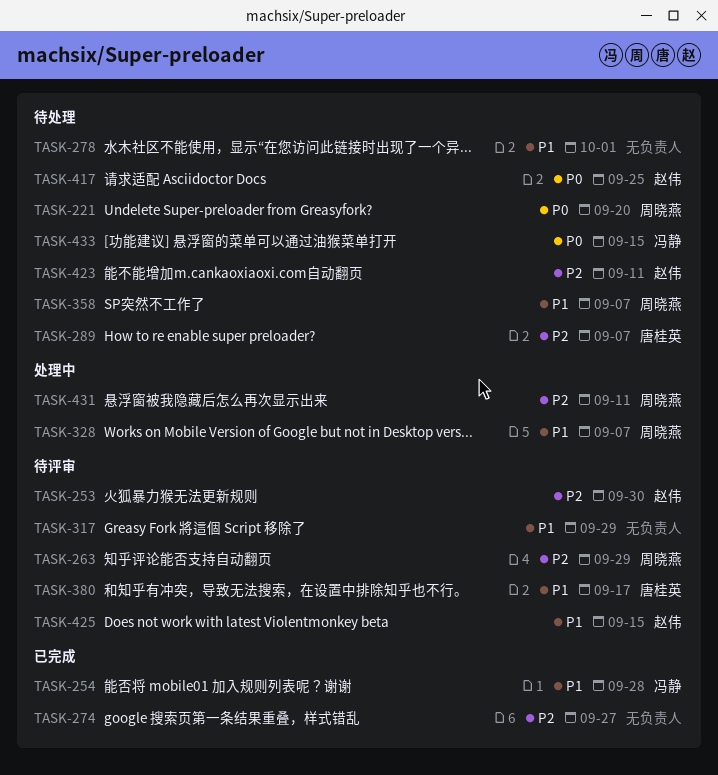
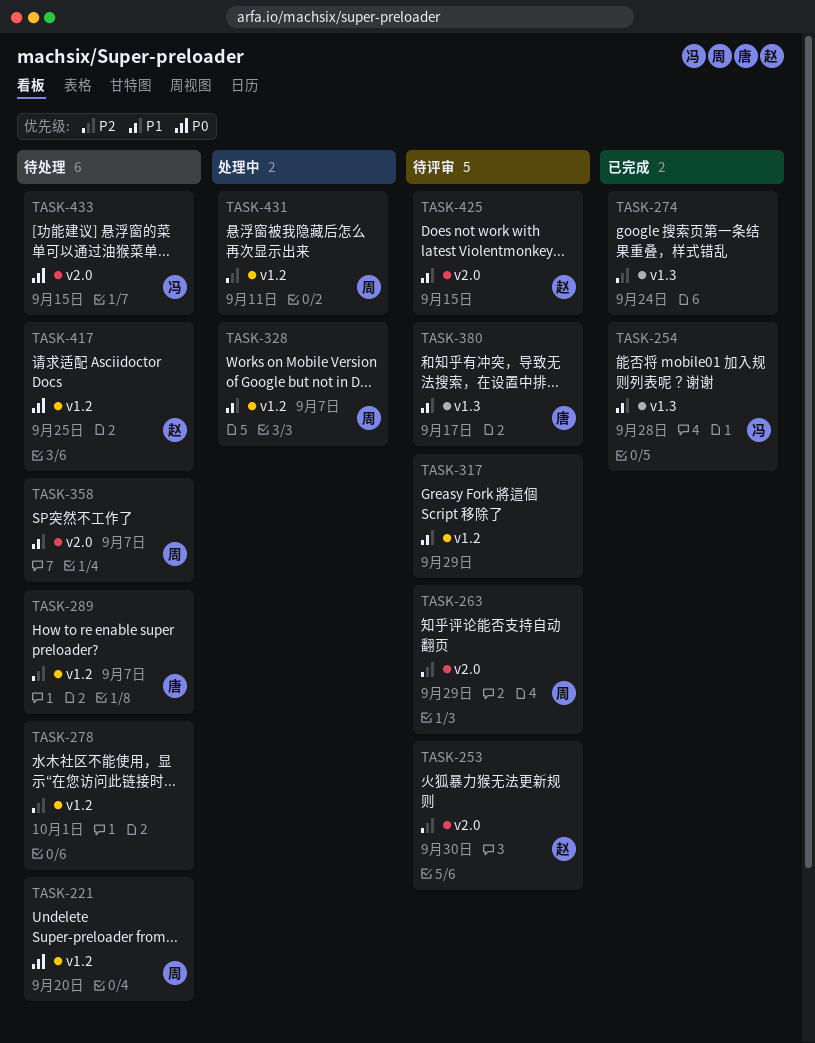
TASK-274, due: Sep 27 -> Sep 24
TASK-278, priority: P1 -> P2
TASK-423: present -> none

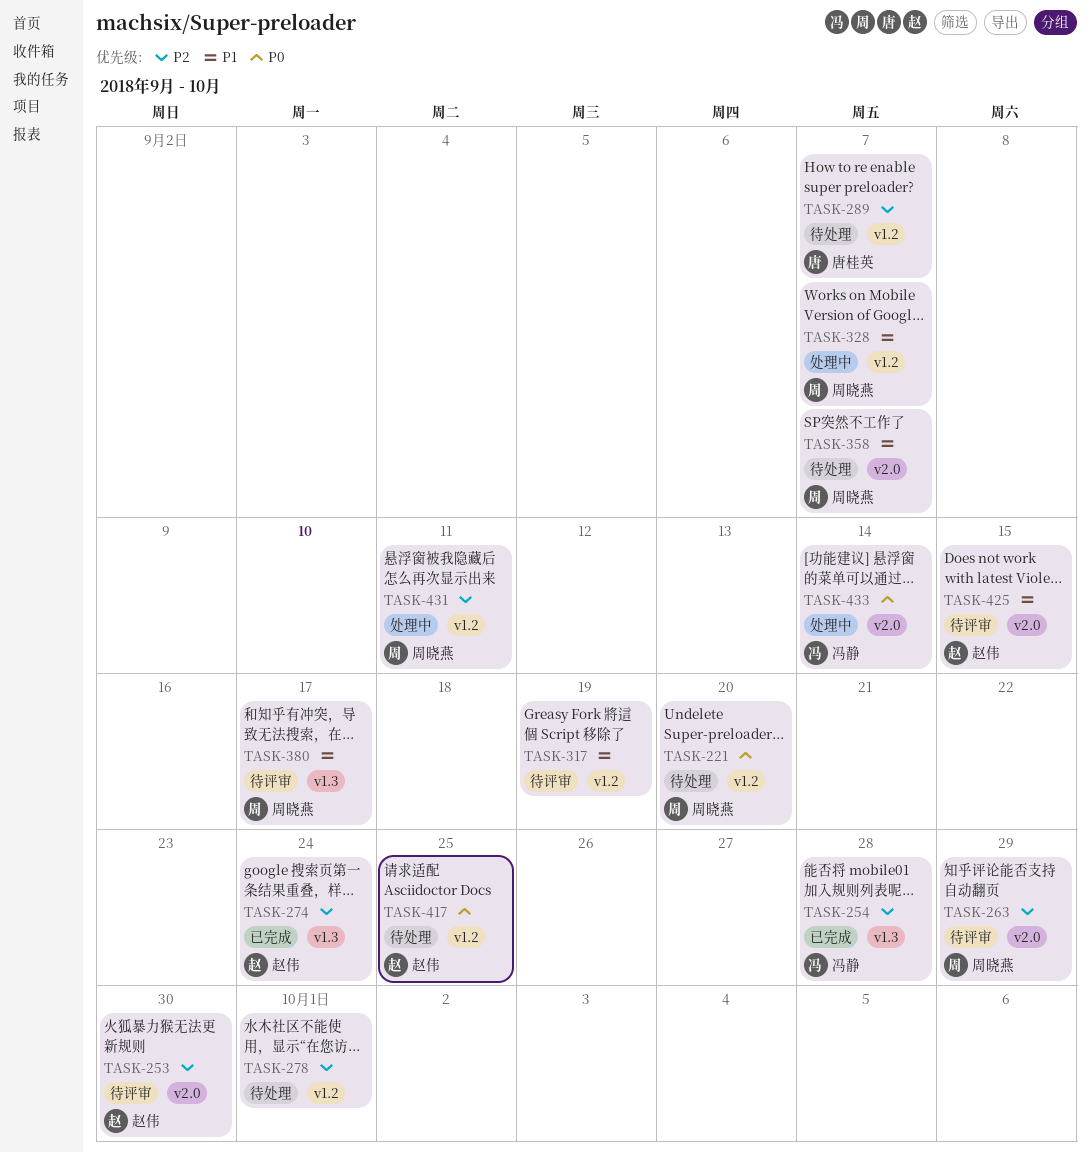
TASK-254, priority: P1 -> P2
TASK-274, owner: none -> 赵伟
TASK-317, due: Sep 29 -> Sep 19
TASK-380, owner: 唐桂英 -> 周晓燕
TASK-433, status: 待处理 -> 处理中
TASK-433, due: Sep 15 -> Sep 14

